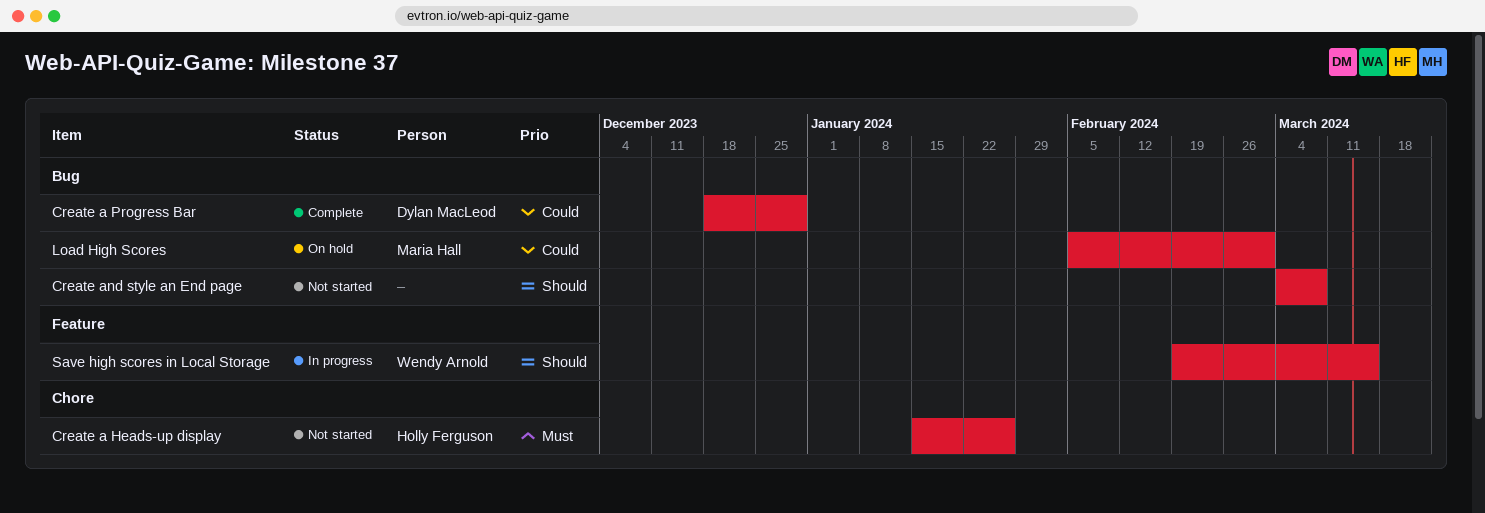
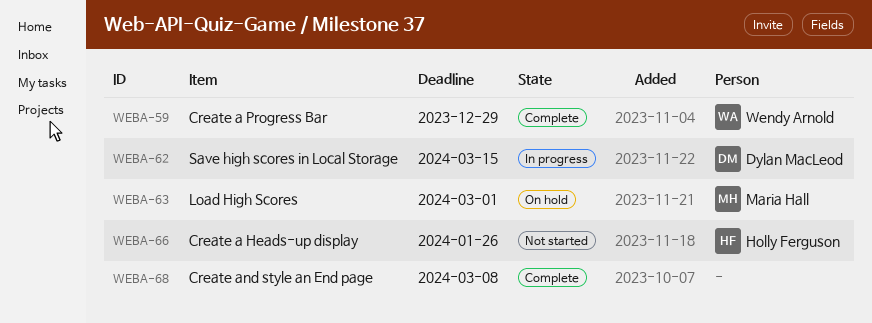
Create a Progress Bar, owner: Dylan MacLeod -> Wendy Arnold
Create and style an End page, status: Not started -> Complete
Save high scores in Local Storage, owner: Wendy Arnold -> Dylan MacLeod

